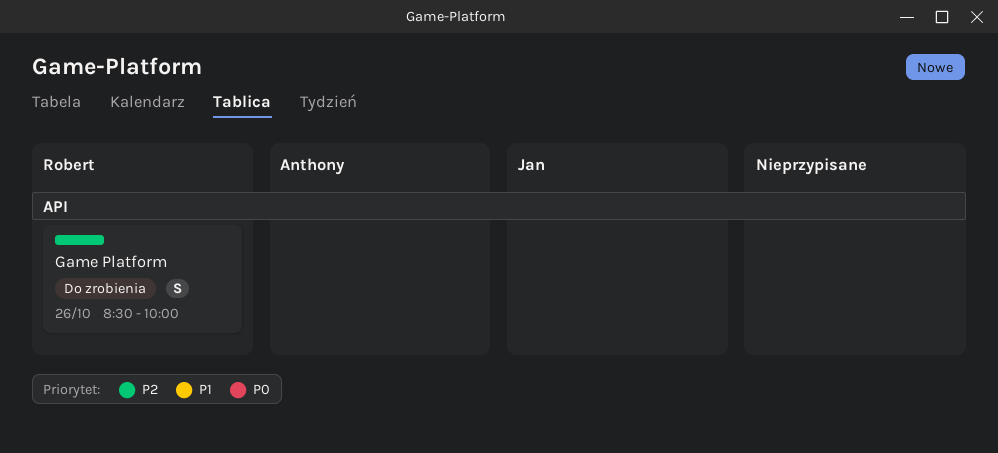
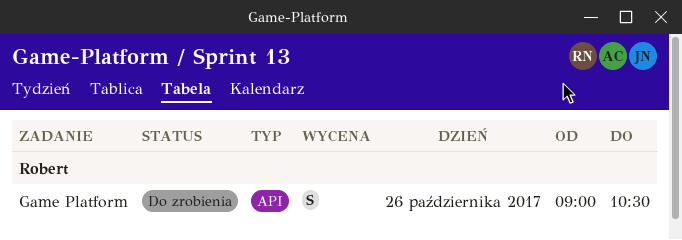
Game Platform, begins: 08:30 -> 09:00
Game Platform, ends: 10:00 -> 10:30

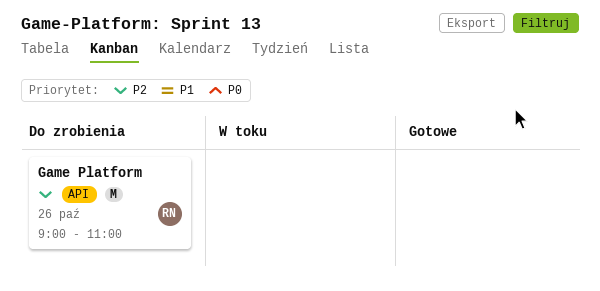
Game Platform, estimate: S -> M
Game Platform, ends: 10:30 -> 11:00

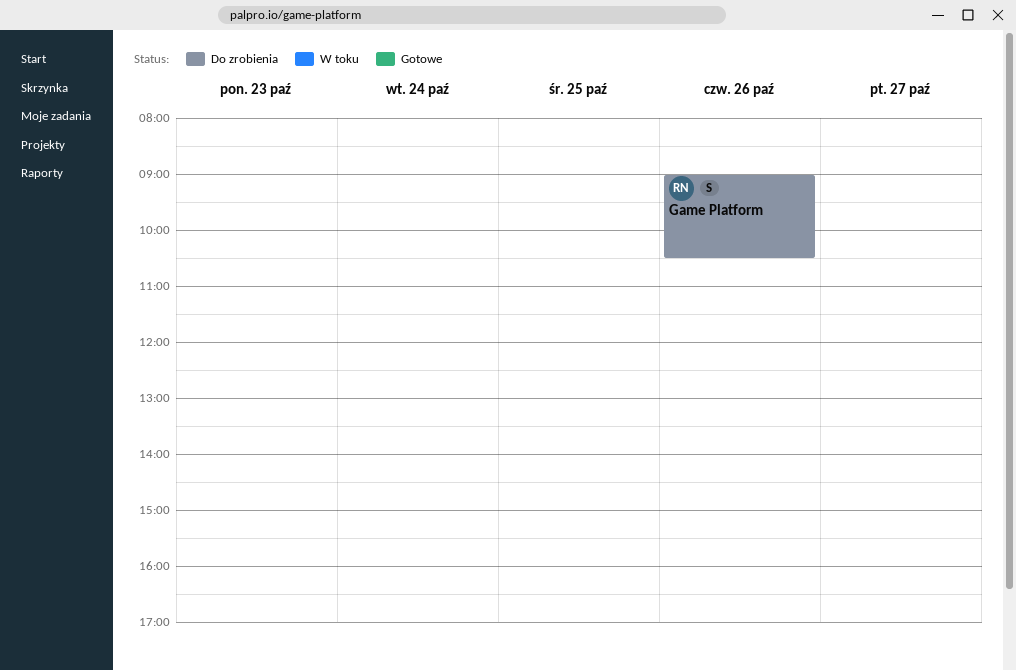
Game Platform, estimate: M -> S
Game Platform, ends: 11:00 -> 10:30

